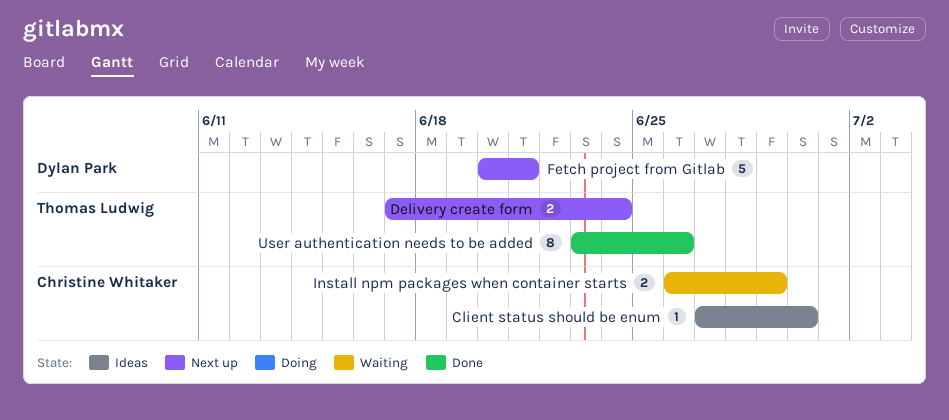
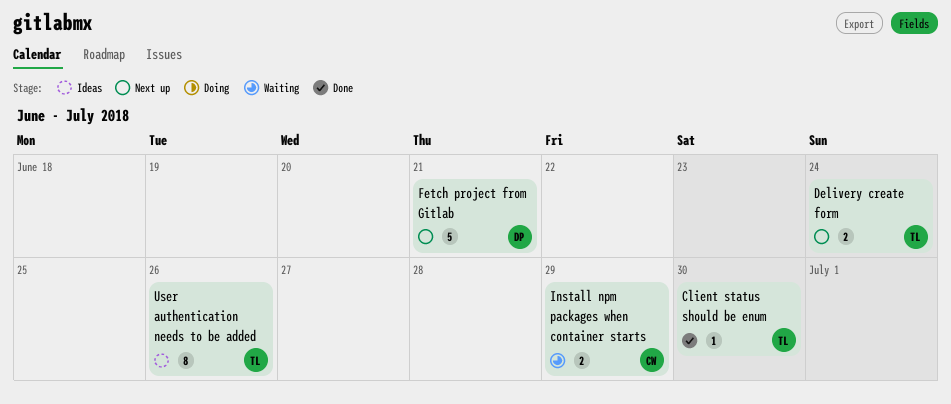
Client status should be enum, status: Ideas -> Done
Client status should be enum, owner: Christine Whitaker -> Thomas Ludwig
User authentication needs to be added, status: Done -> Ideas

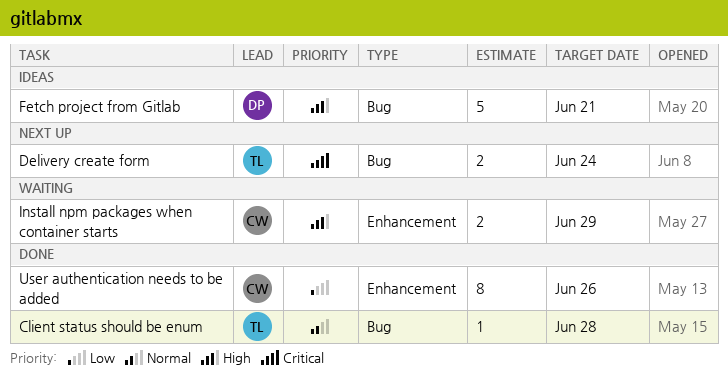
Client status should be enum, due: Jun 30 -> Jun 28
Fetch project from Gitlab, status: Next up -> Ideas
User authentication needs to be added, status: Ideas -> Done
User authentication needs to be added, owner: TL -> CW

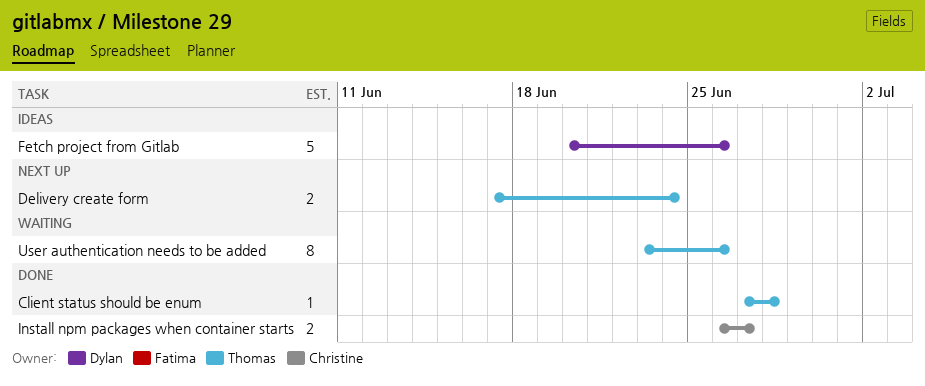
Fetch project from Gitlab, due: Jun 21 -> Jun 26
Install npm packages when container starts, status: Waiting -> Done
Install npm packages when container starts, due: Jun 29 -> Jun 27
User authentication needs to be added, status: Done -> Waiting
User authentication needs to be added, owner: Christine -> Thomas

